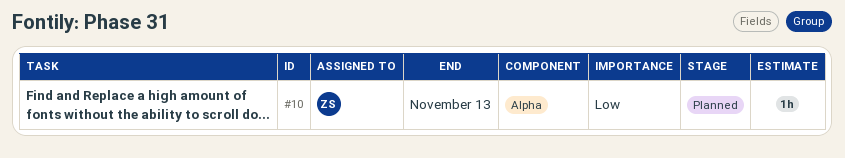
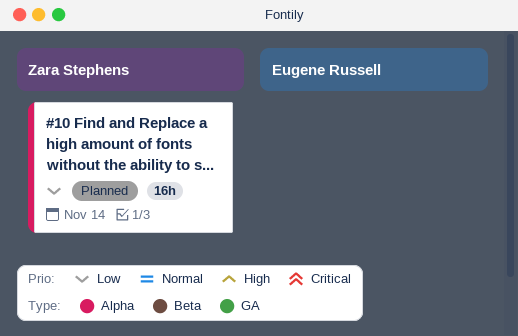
#10, estimate: 1h -> 16h
#10, due: Nov 13 -> Nov 14

